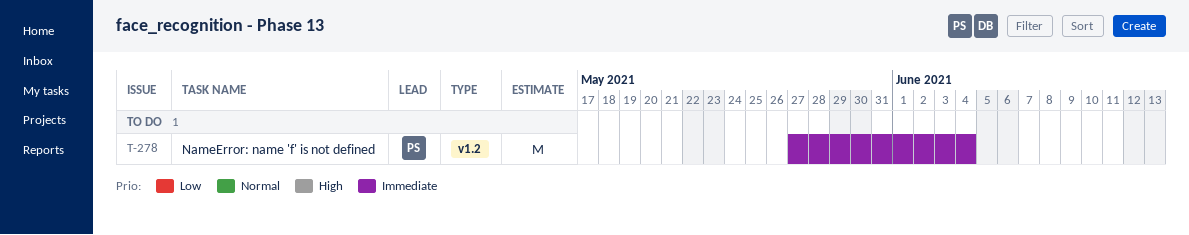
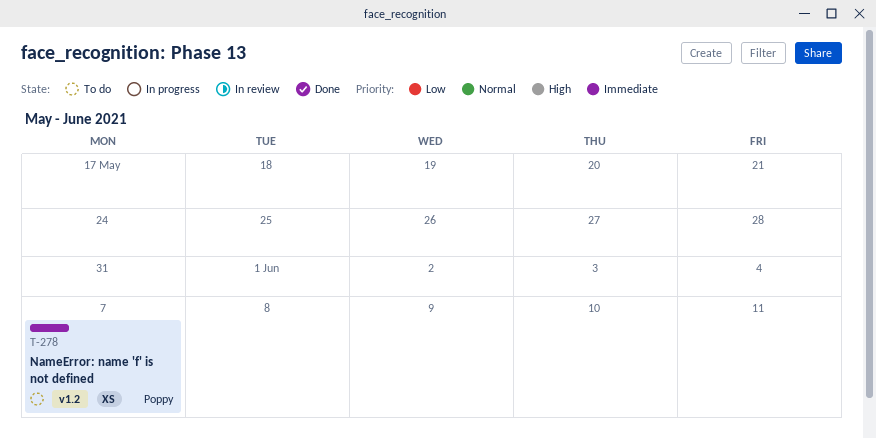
T-278, estimate: M -> XS
T-278, due: Jun 4 -> Jun 7

